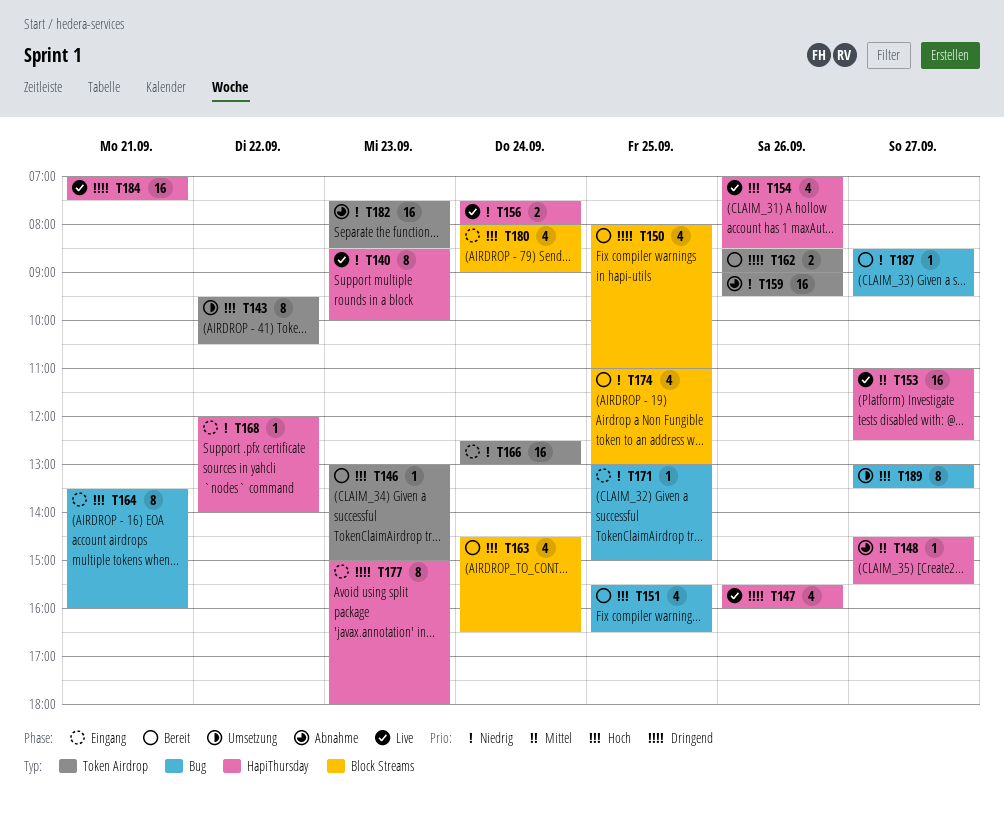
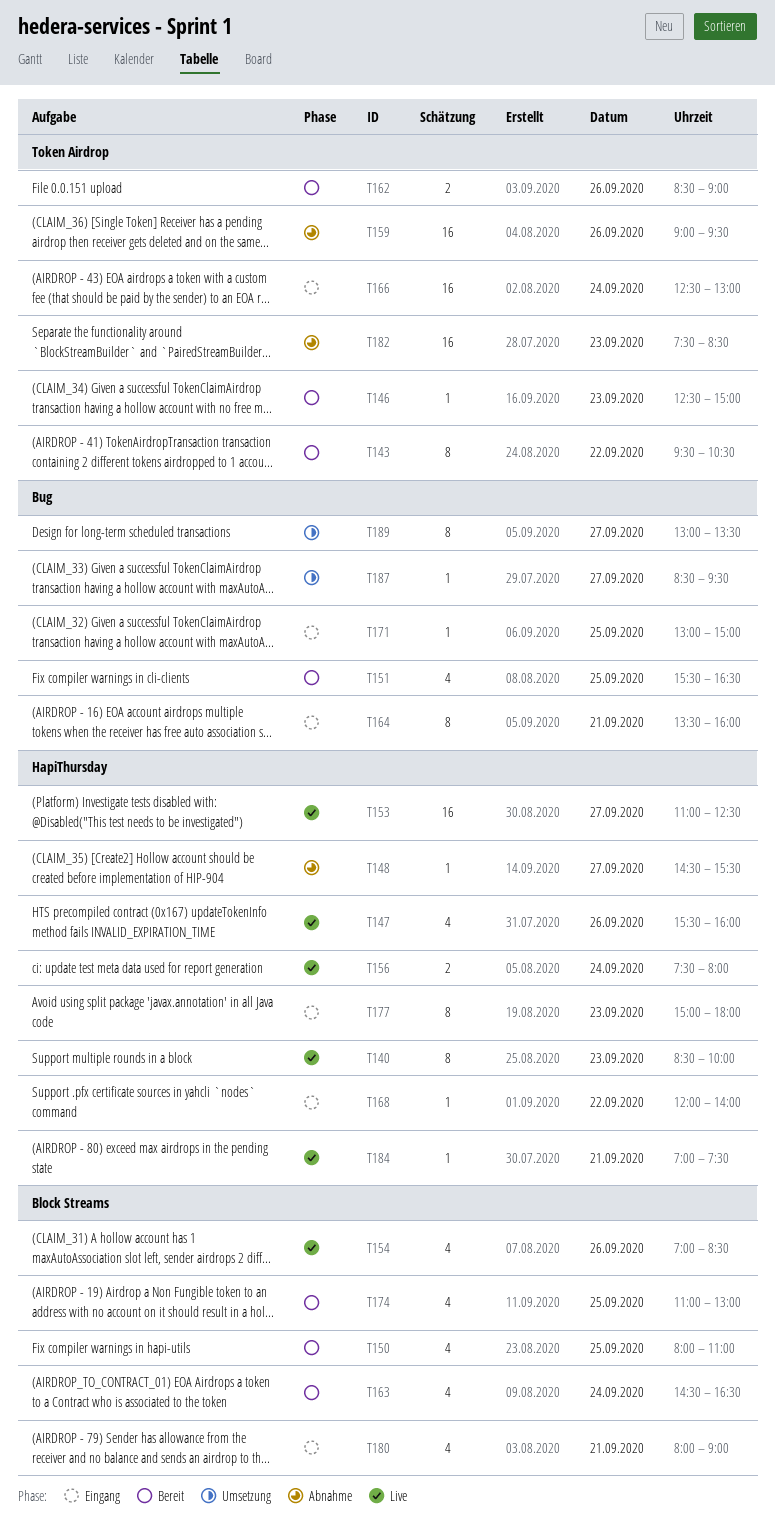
T143, status: Umsetzung -> Bereit
T146, begins: 13:00 -> 12:30
T154, label: HapiThursday -> Block Streams
T180, day: Sep 24 -> Sep 21
T184, estimate: 16 -> 1
T187, status: Bereit -> Umsetzung

